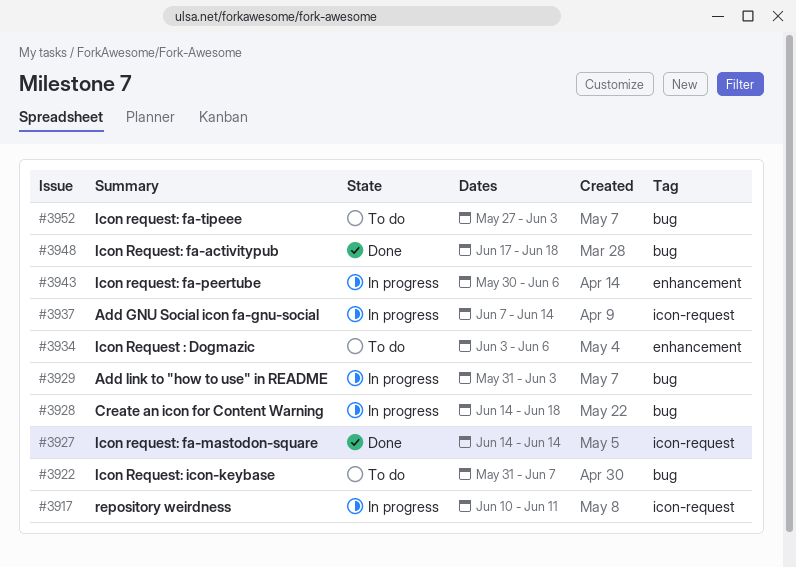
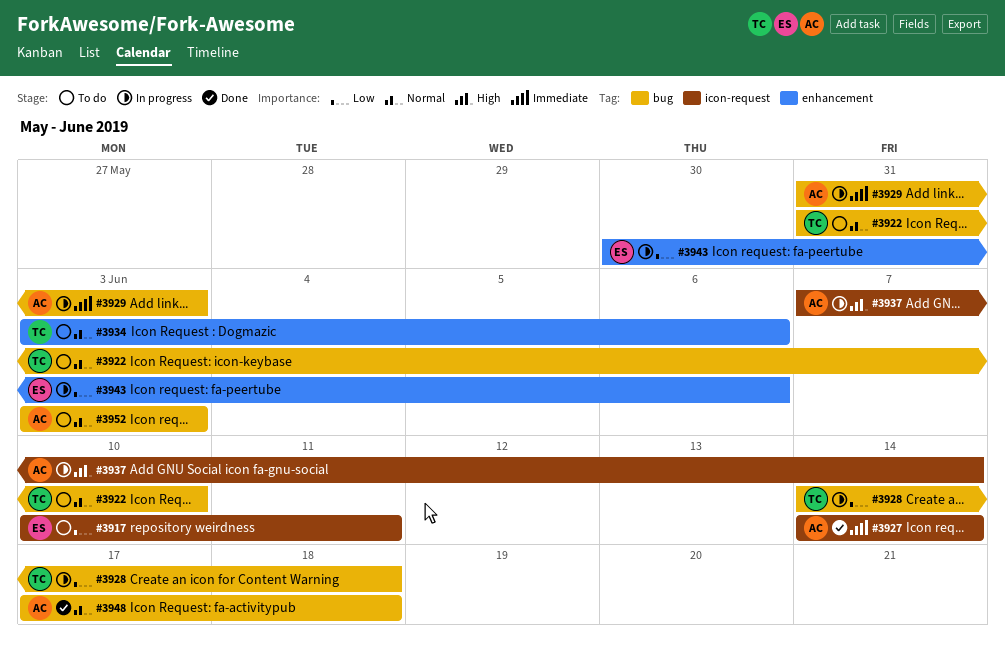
#3917, status: In progress -> To do
#3922, due: Jun 7 -> Jun 10
#3952, start: May 27 -> Jun 3

